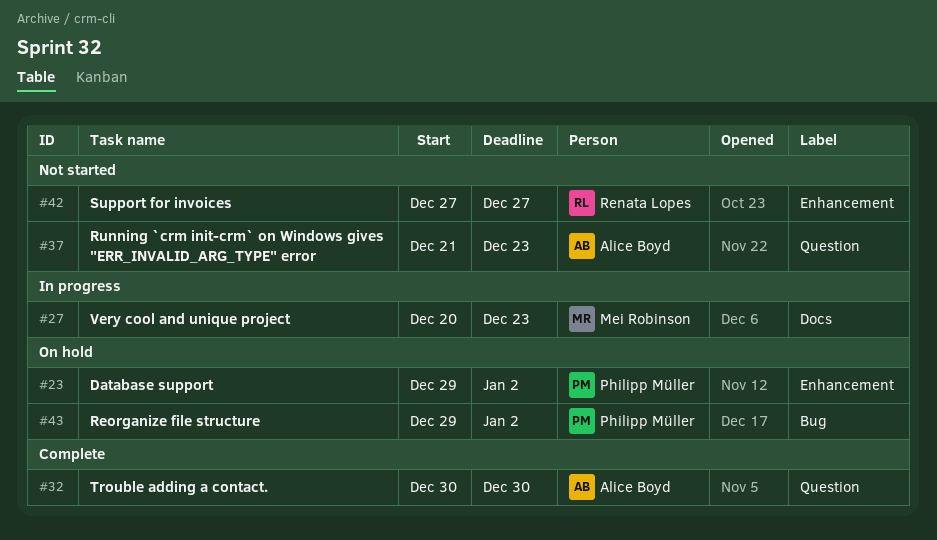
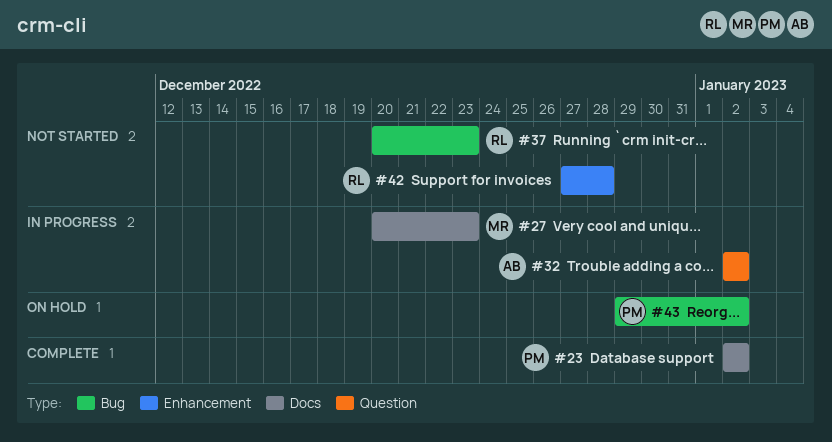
#23, status: On hold -> Complete
#23, label: Enhancement -> Docs
#23, start: Dec 29 -> Jan 2
#32, status: Complete -> In progress
#32, start: Dec 30 -> Jan 2
#32, due: Dec 30 -> Jan 2
#37, owner: Alice Boyd -> Renata Lopes
#37, label: Question -> Bug
#37, start: Dec 21 -> Dec 20
#42, due: Dec 27 -> Dec 28

